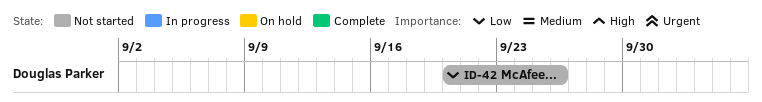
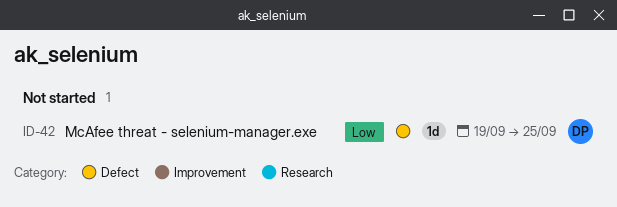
ID-42, start: Sep 20 -> Sep 19
ID-42, due: Sep 26 -> Sep 25

